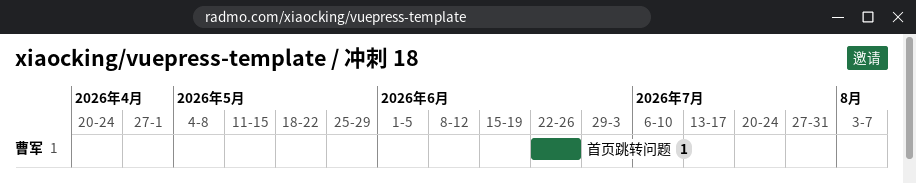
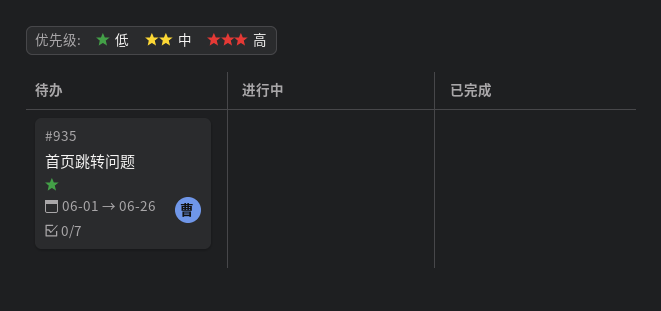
首页跳转问题, start: Jun 22 -> Jun 1

